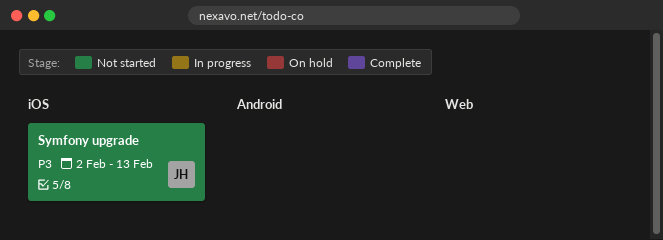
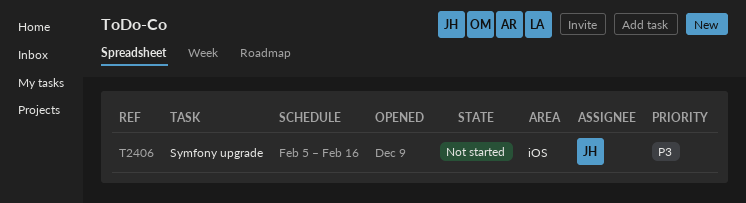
Symfony upgrade, start: Feb 2 -> Feb 5
Symfony upgrade, due: Feb 13 -> Feb 16

